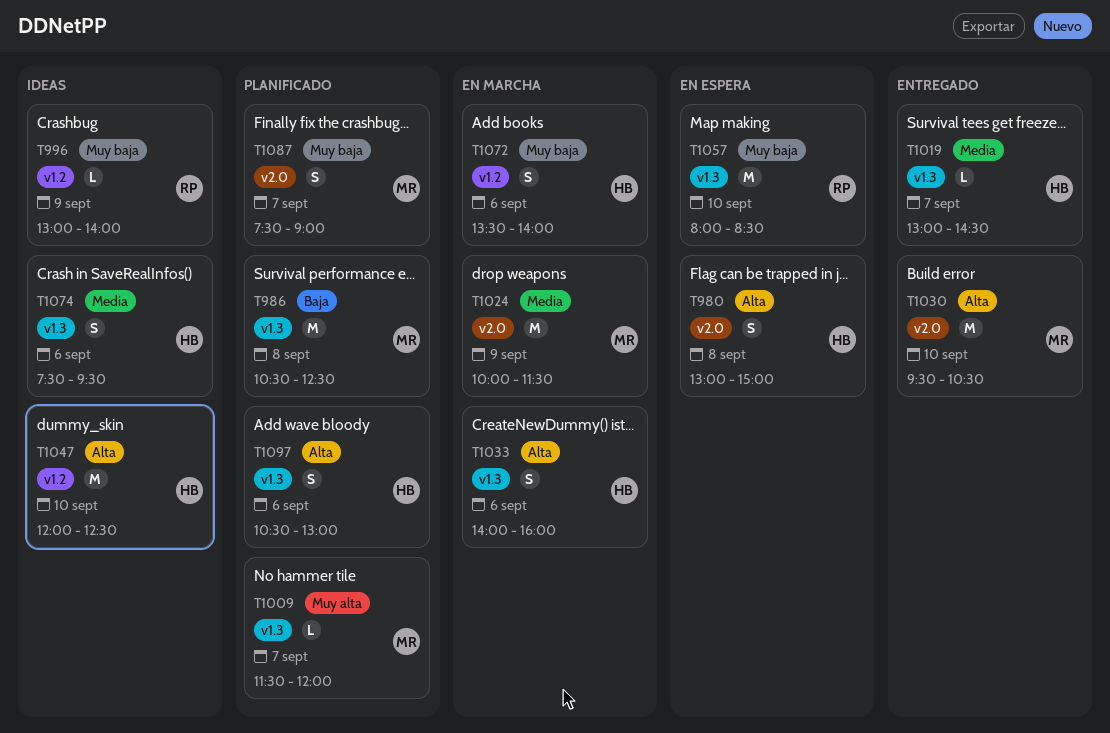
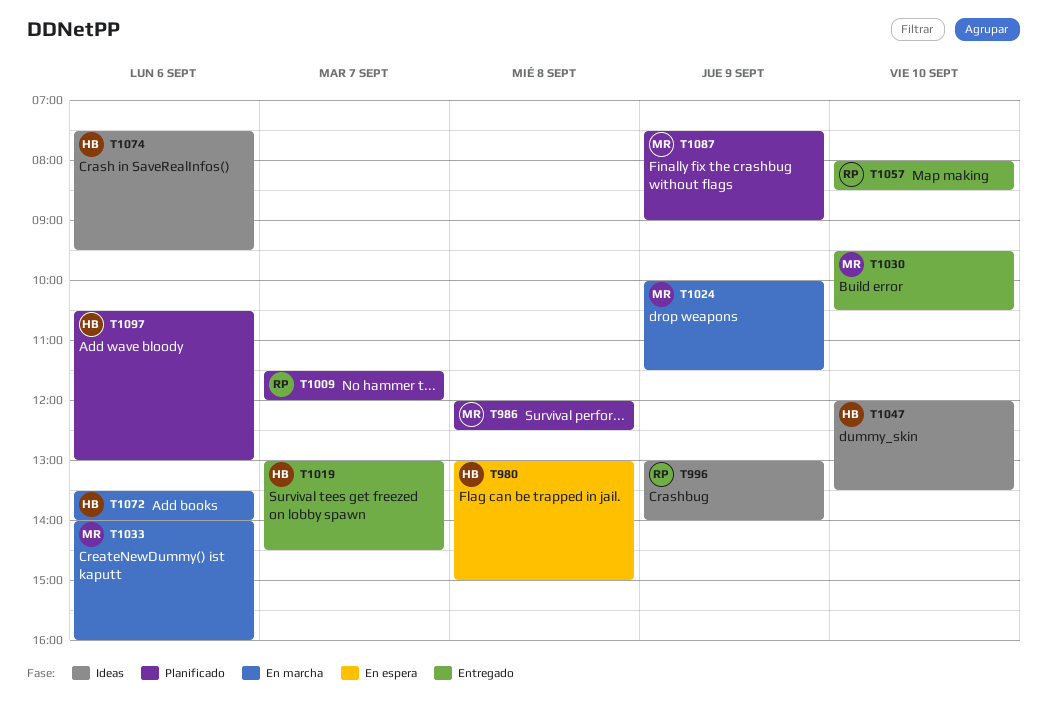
T986, begins: 10:30 -> 12:00
T1009, owner: MR -> RP
T1033, owner: HB -> MR
T1047, ends: 12:30 -> 13:30
T1057, status: En espera -> Entregado
T1087, day: Sep 7 -> Sep 9

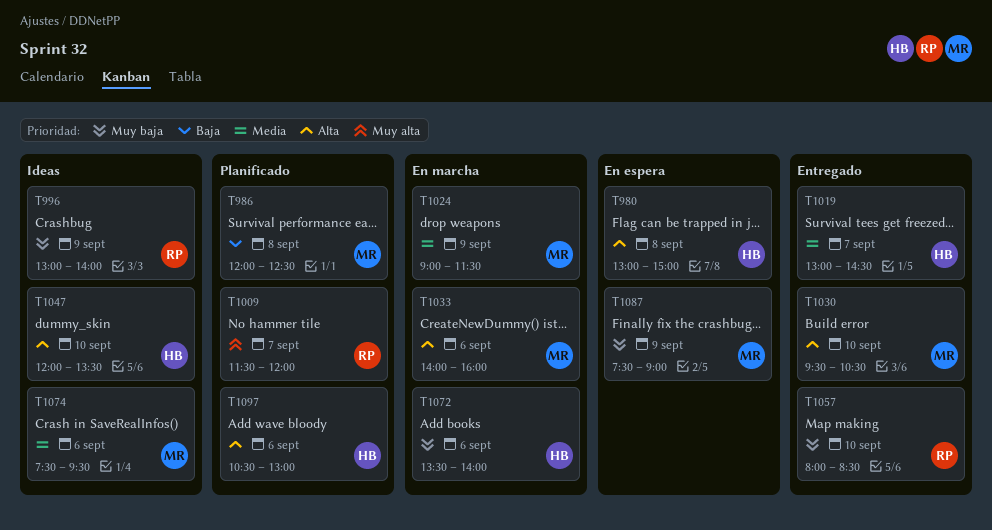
T1024, begins: 10:00 -> 09:00
T1074, owner: HB -> MR
T1087, status: Planificado -> En espera

